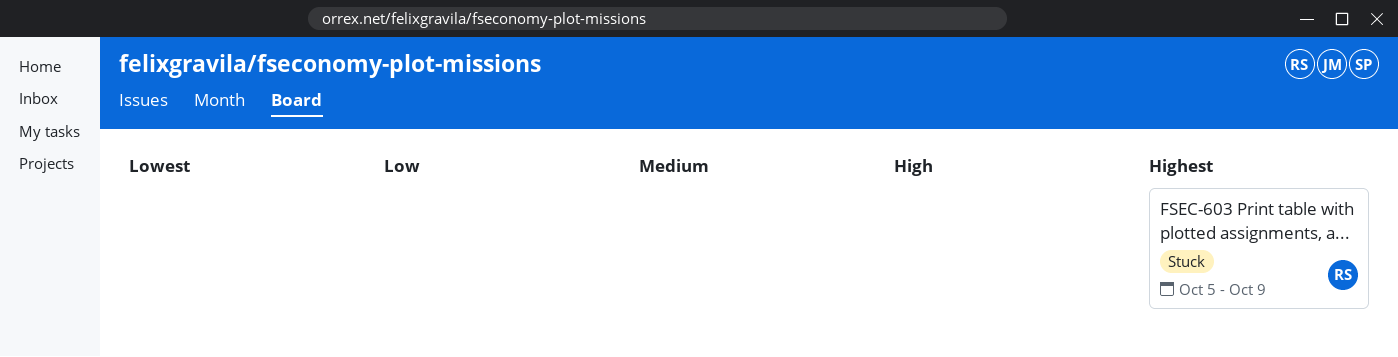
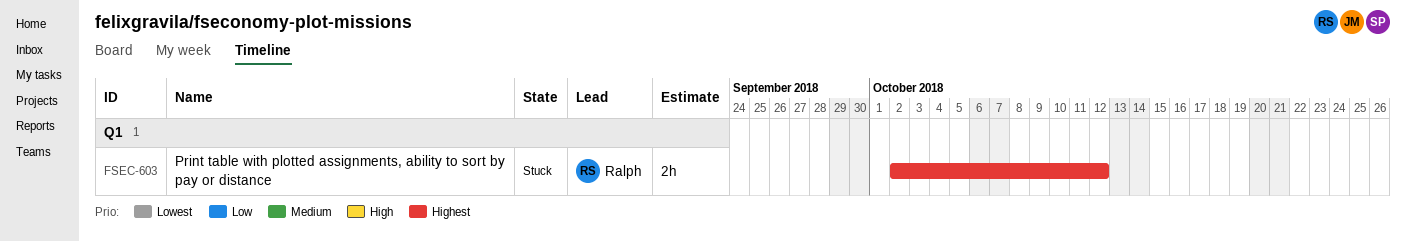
FSEC-603, start: Oct 5 -> Oct 2
FSEC-603, due: Oct 9 -> Oct 12

